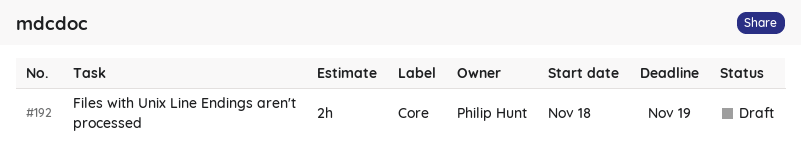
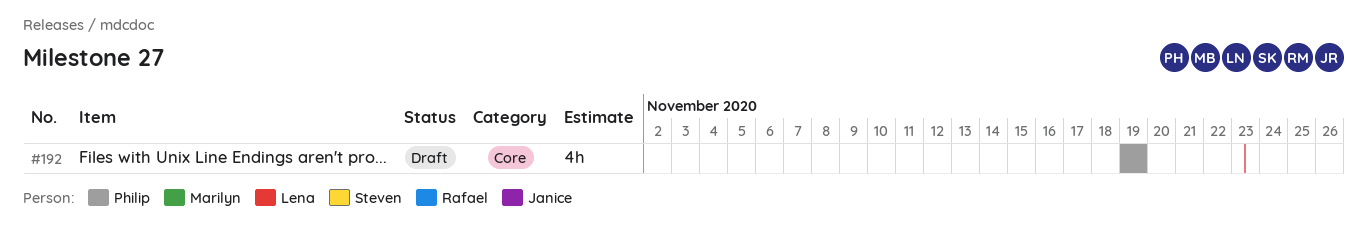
#192, estimate: 2h -> 4h
#192, start: Nov 18 -> Nov 19

